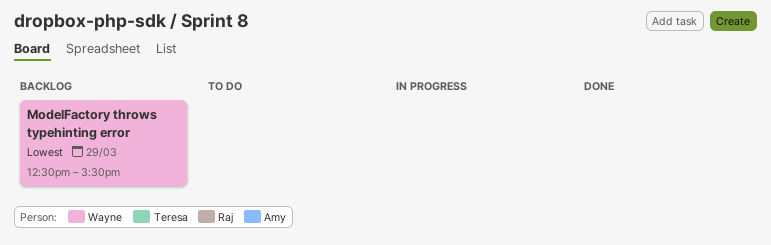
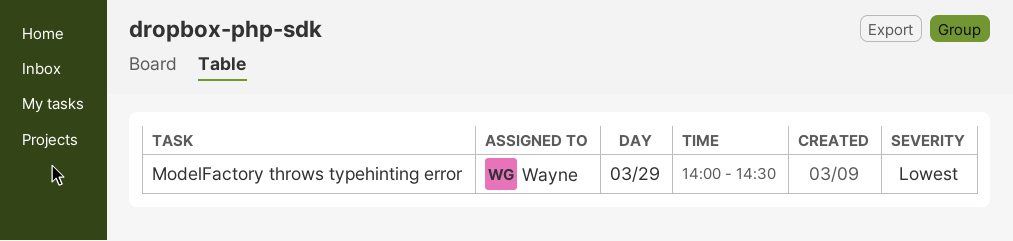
ModelFactory throws typehinting error, begins: 12:30 -> 14:00
ModelFactory throws typehinting error, ends: 15:30 -> 14:30

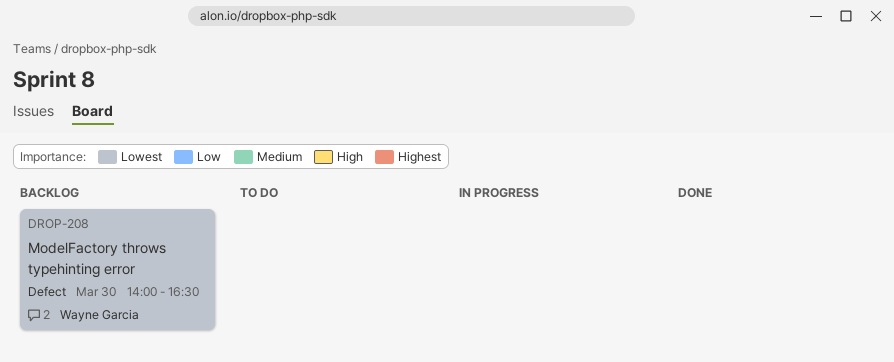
ModelFactory throws typehinting error, day: Mar 29 -> Mar 30
ModelFactory throws typehinting error, ends: 14:30 -> 16:30

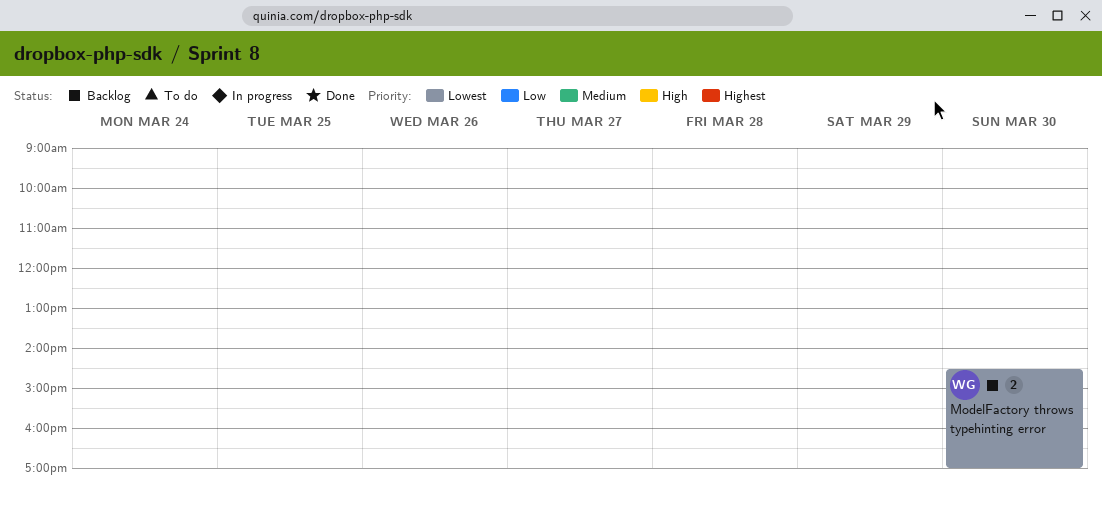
ModelFactory throws typehinting error, begins: 14:00 -> 14:30
ModelFactory throws typehinting error, ends: 16:30 -> 17:00

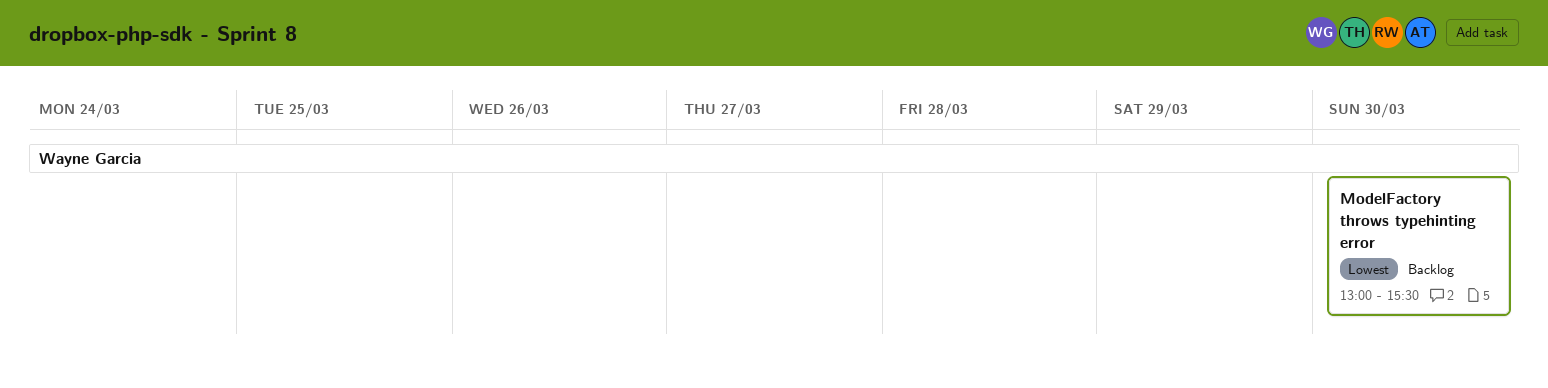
ModelFactory throws typehinting error, begins: 14:30 -> 13:00
ModelFactory throws typehinting error, ends: 17:00 -> 15:30

